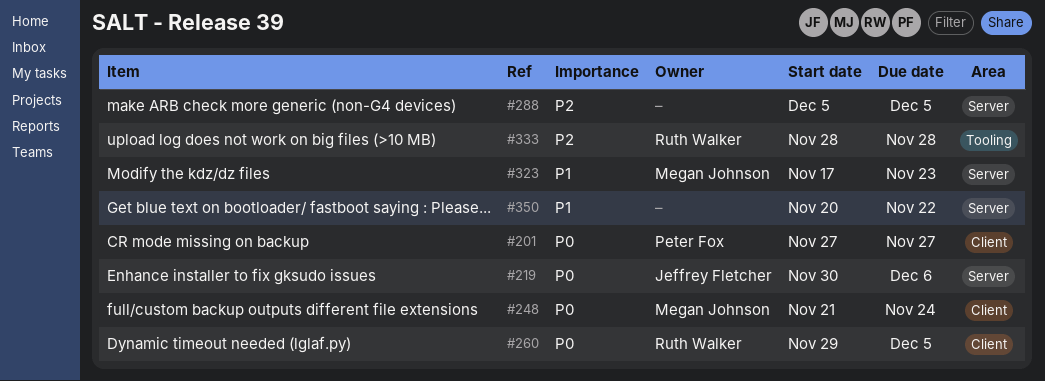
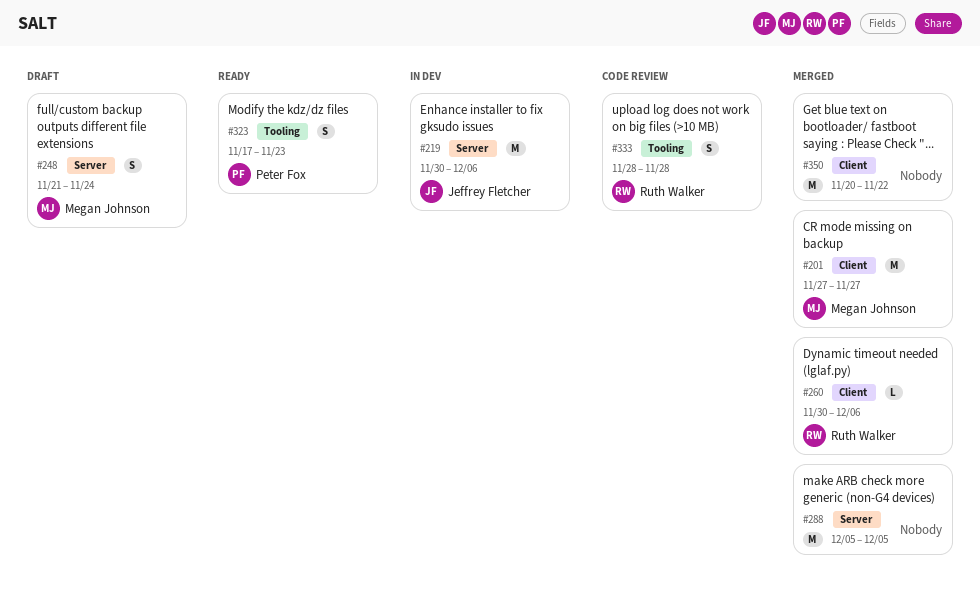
#201, owner: Peter Fox -> Megan Johnson
#248, label: Client -> Server
#260, start: Nov 29 -> Nov 30
#260, due: Dec 5 -> Dec 6
#323, owner: Megan Johnson -> Peter Fox
#323, label: Server -> Tooling
#350, label: Server -> Client

